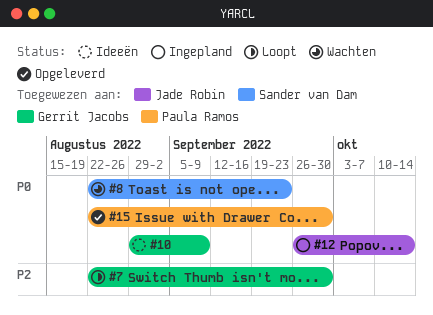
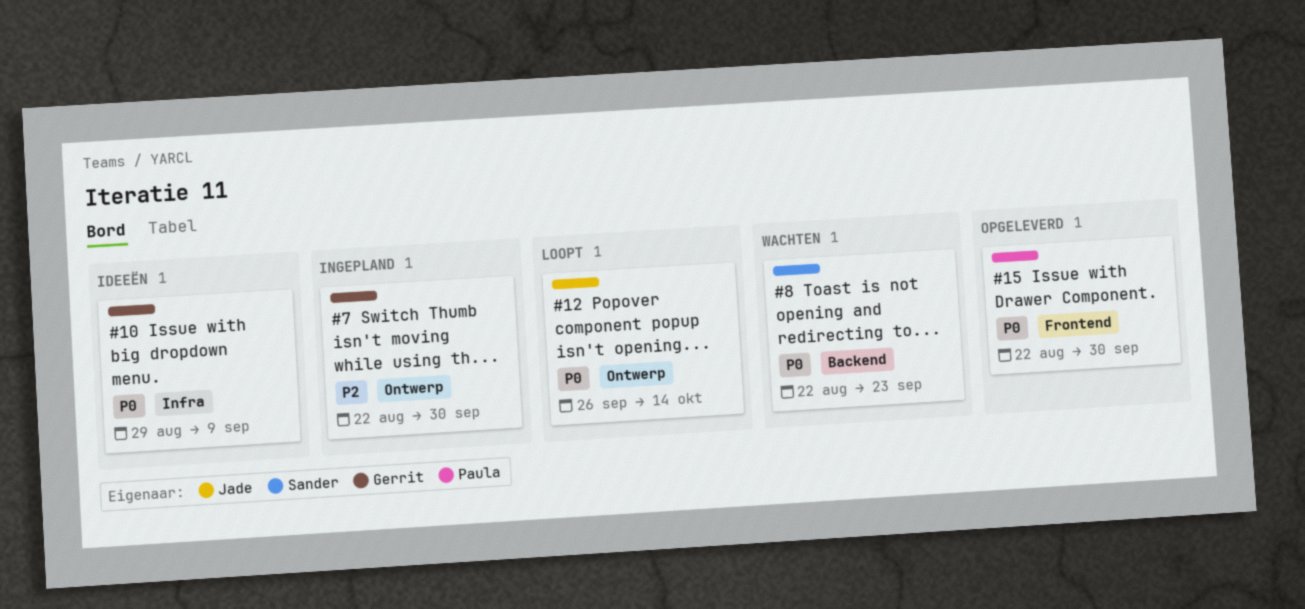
#7, status: Loopt -> Ingepland
#12, status: Ingepland -> Loopt

